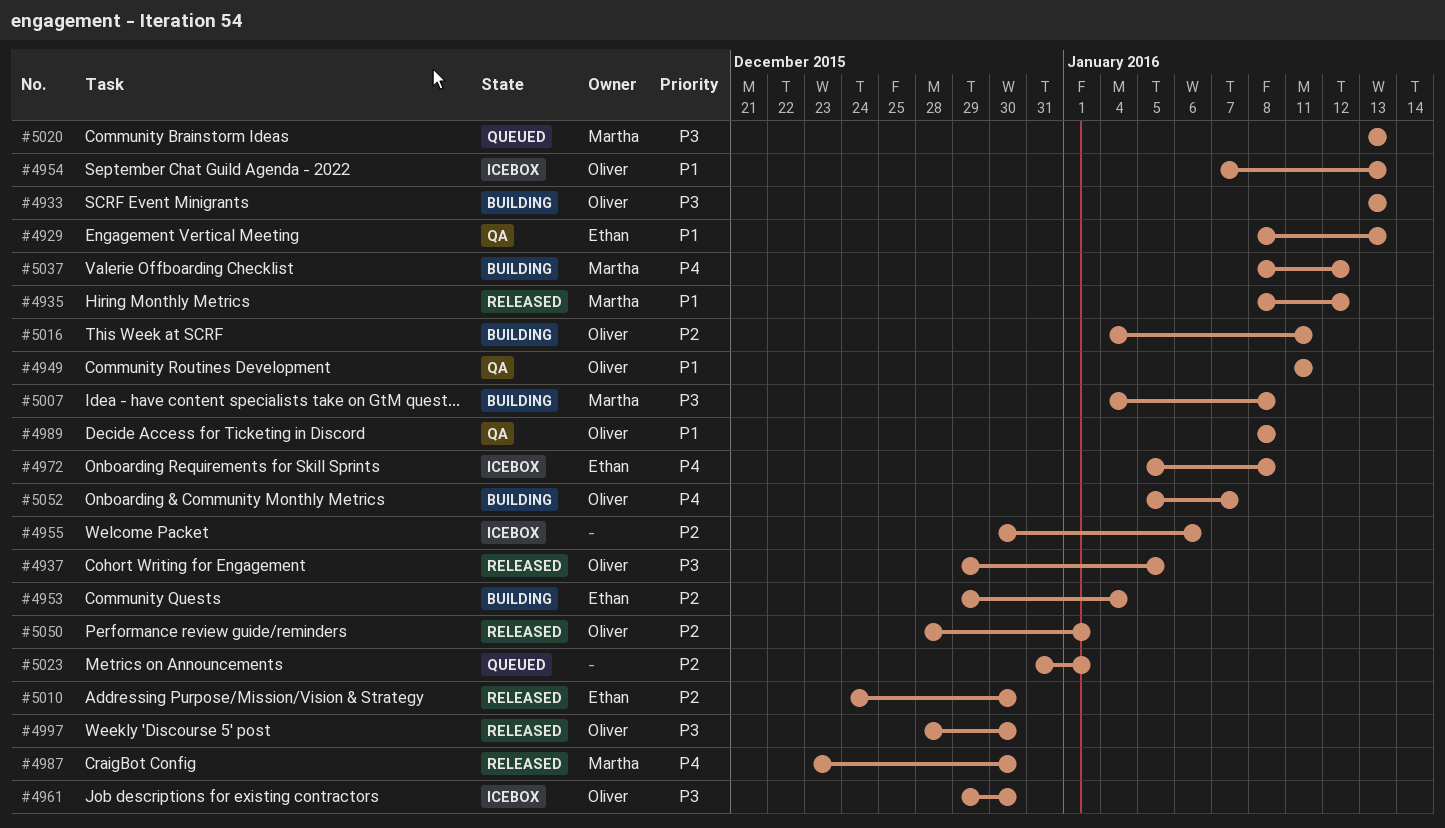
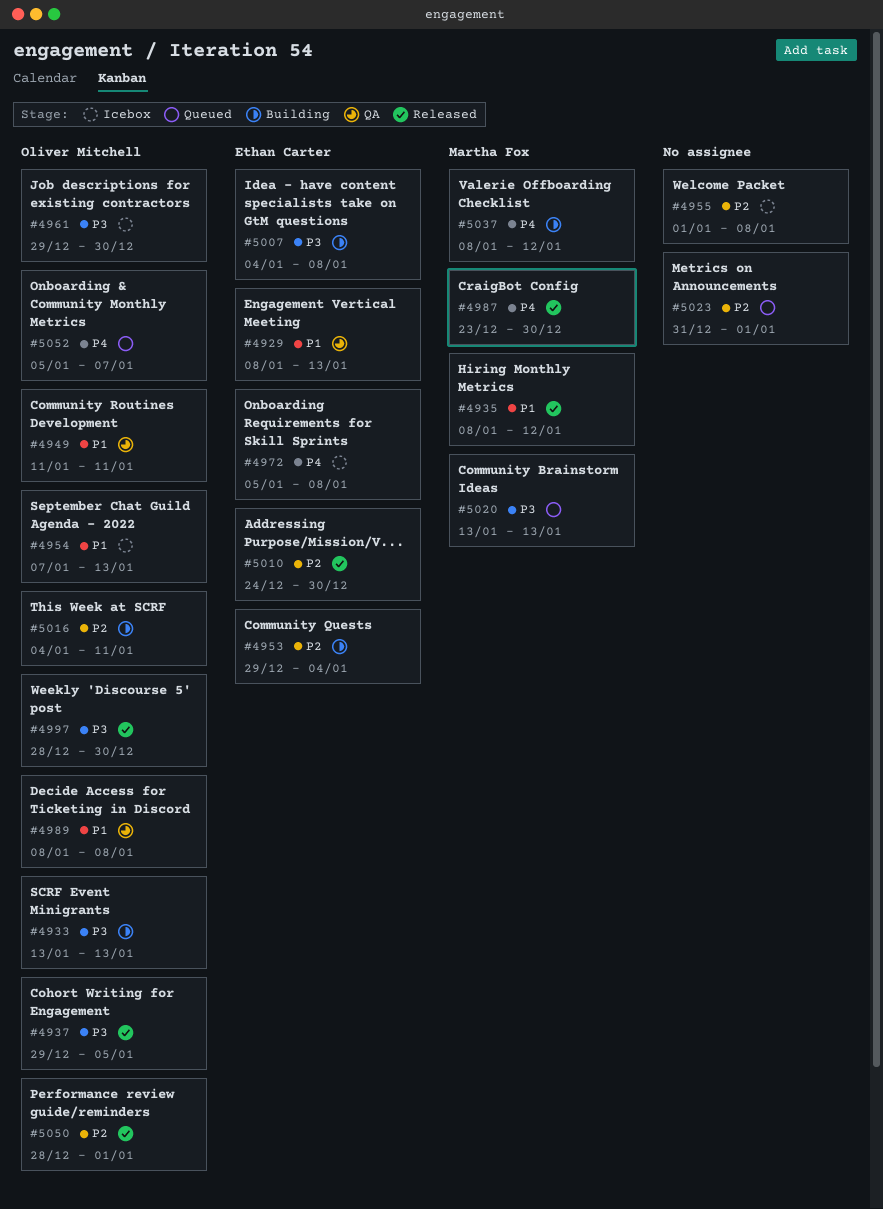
#4955, start: Dec 30 -> Jan 1
#4955, due: Jan 6 -> Jan 8
#5007, owner: Martha Fox -> Ethan Carter
#5052, status: Building -> Queued

